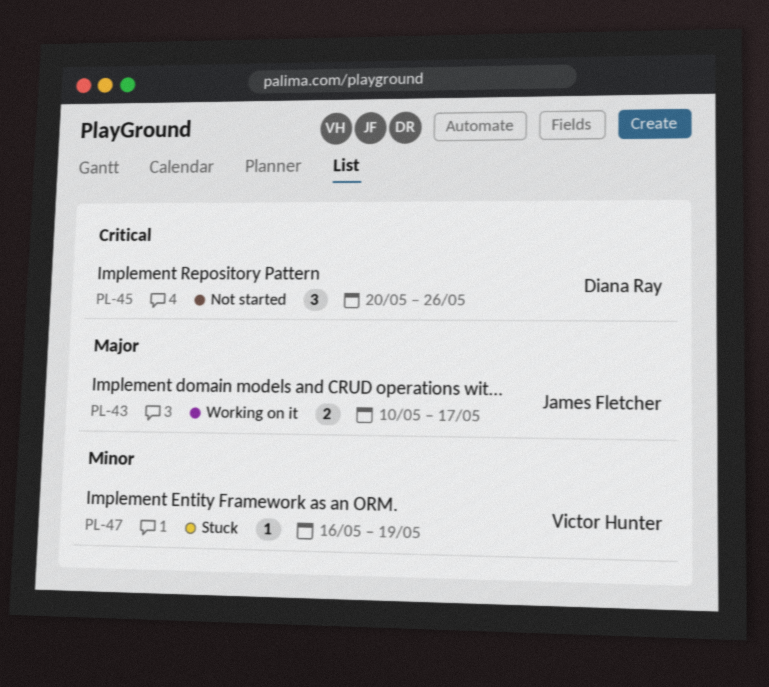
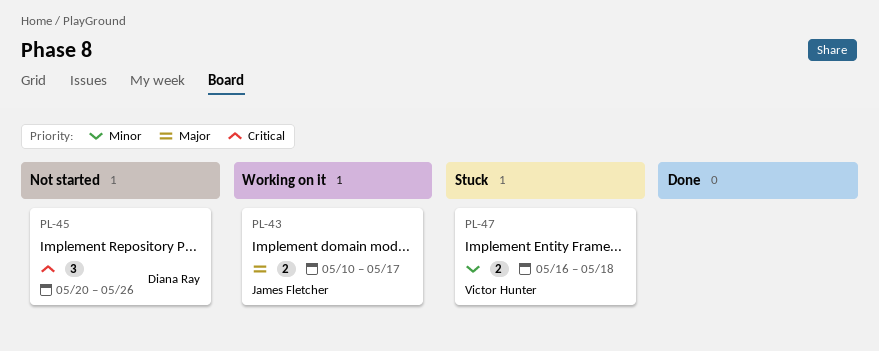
PL-47, estimate: 1 -> 2
PL-47, due: May 19 -> May 18

